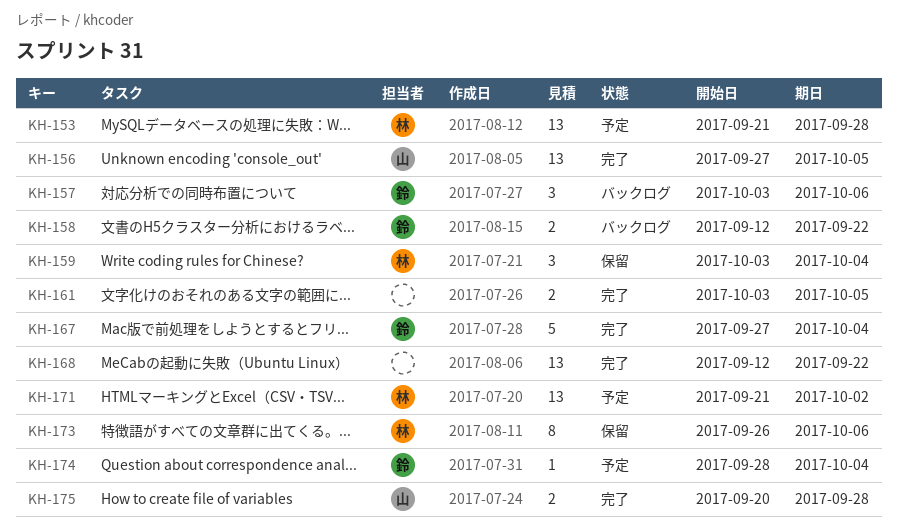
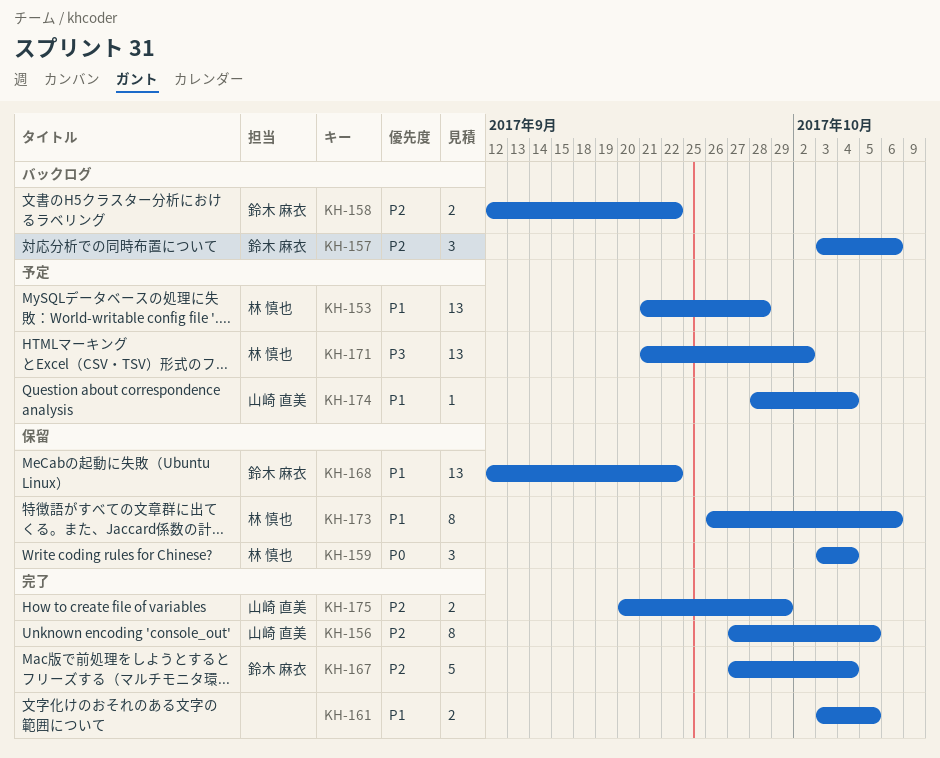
KH-156, estimate: 13 -> 8
KH-168, status: 完了 -> 保留
KH-168, owner: none -> 鈴木 麻衣
KH-174, owner: 鈴木 麻衣 -> 山崎 直美
KH-175, due: Sep 28 -> Sep 29

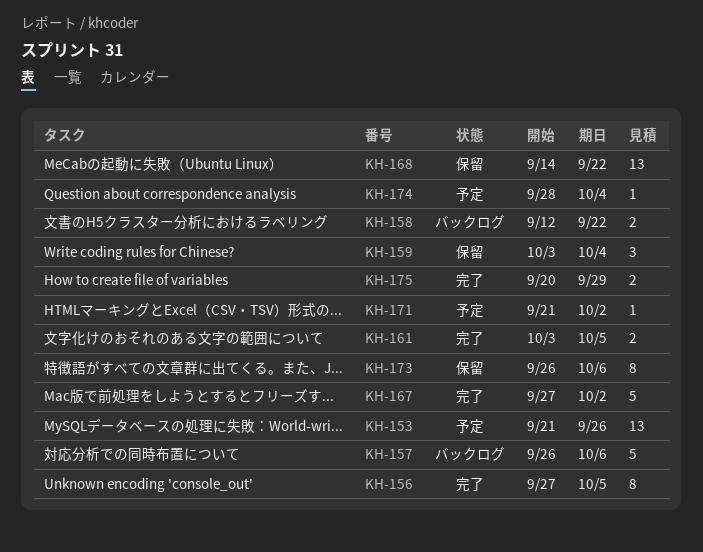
KH-153, due: Sep 28 -> Sep 26
KH-157, estimate: 3 -> 5
KH-157, start: Oct 3 -> Sep 26
KH-167, due: Oct 4 -> Oct 2
KH-168, start: Sep 12 -> Sep 14
KH-171, estimate: 13 -> 1

